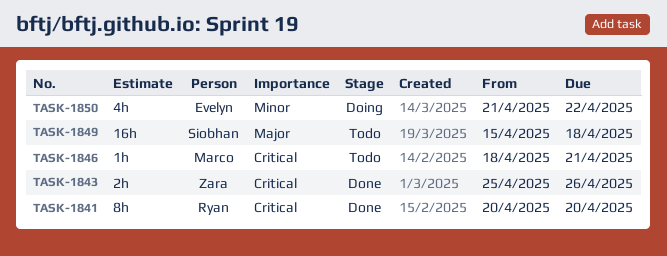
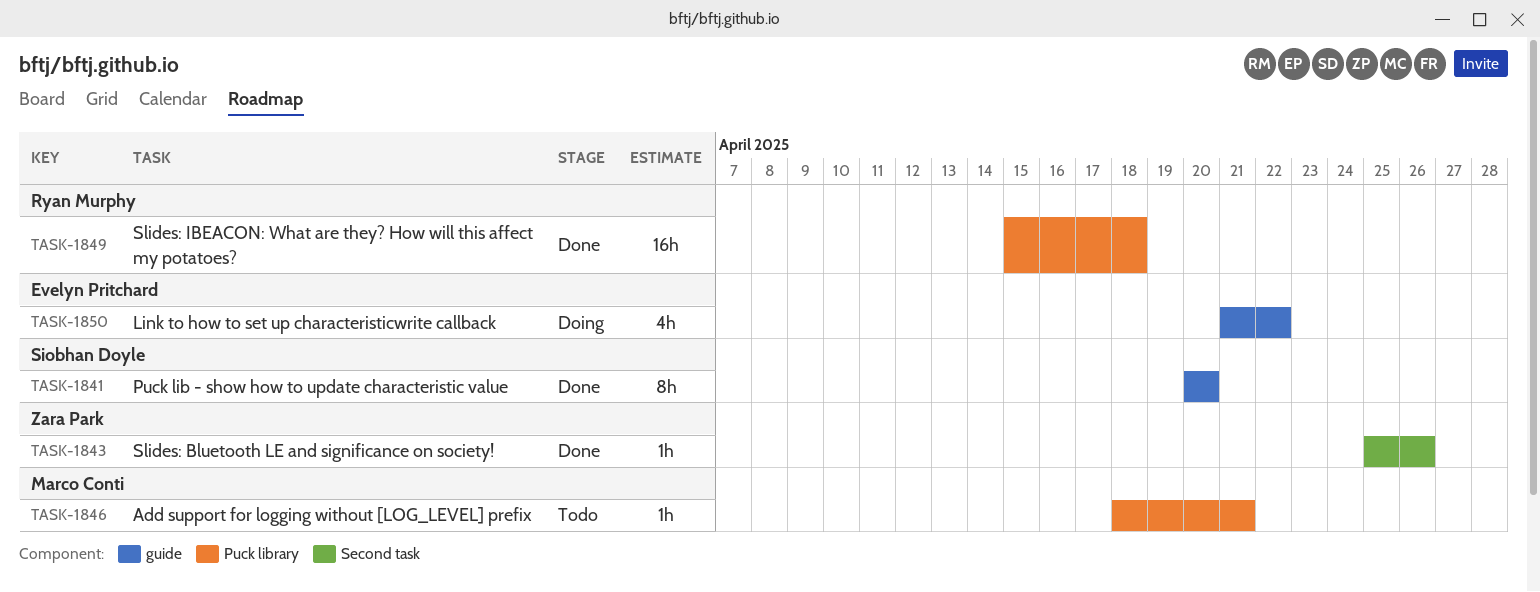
TASK-1841, owner: Ryan Murphy -> Siobhan Doyle
TASK-1843, estimate: 2h -> 1h
TASK-1849, status: Todo -> Done
TASK-1849, owner: Siobhan Doyle -> Ryan Murphy

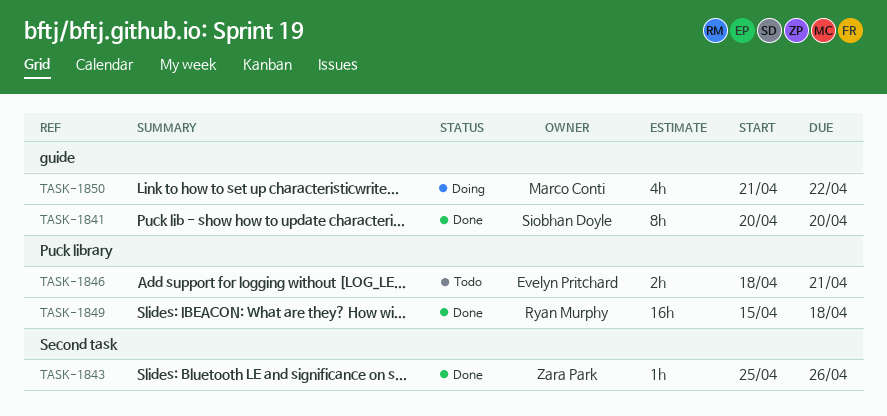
TASK-1846, owner: Marco Conti -> Evelyn Pritchard
TASK-1846, estimate: 1h -> 2h
TASK-1850, owner: Evelyn Pritchard -> Marco Conti

